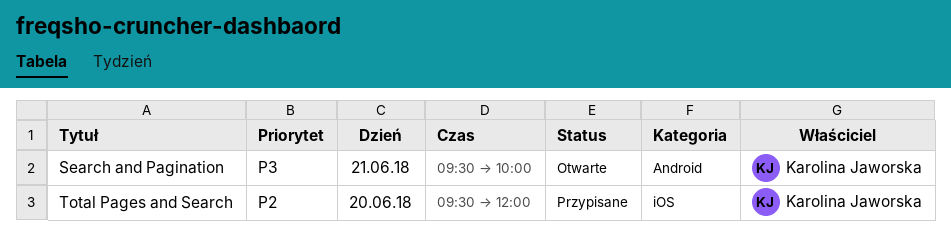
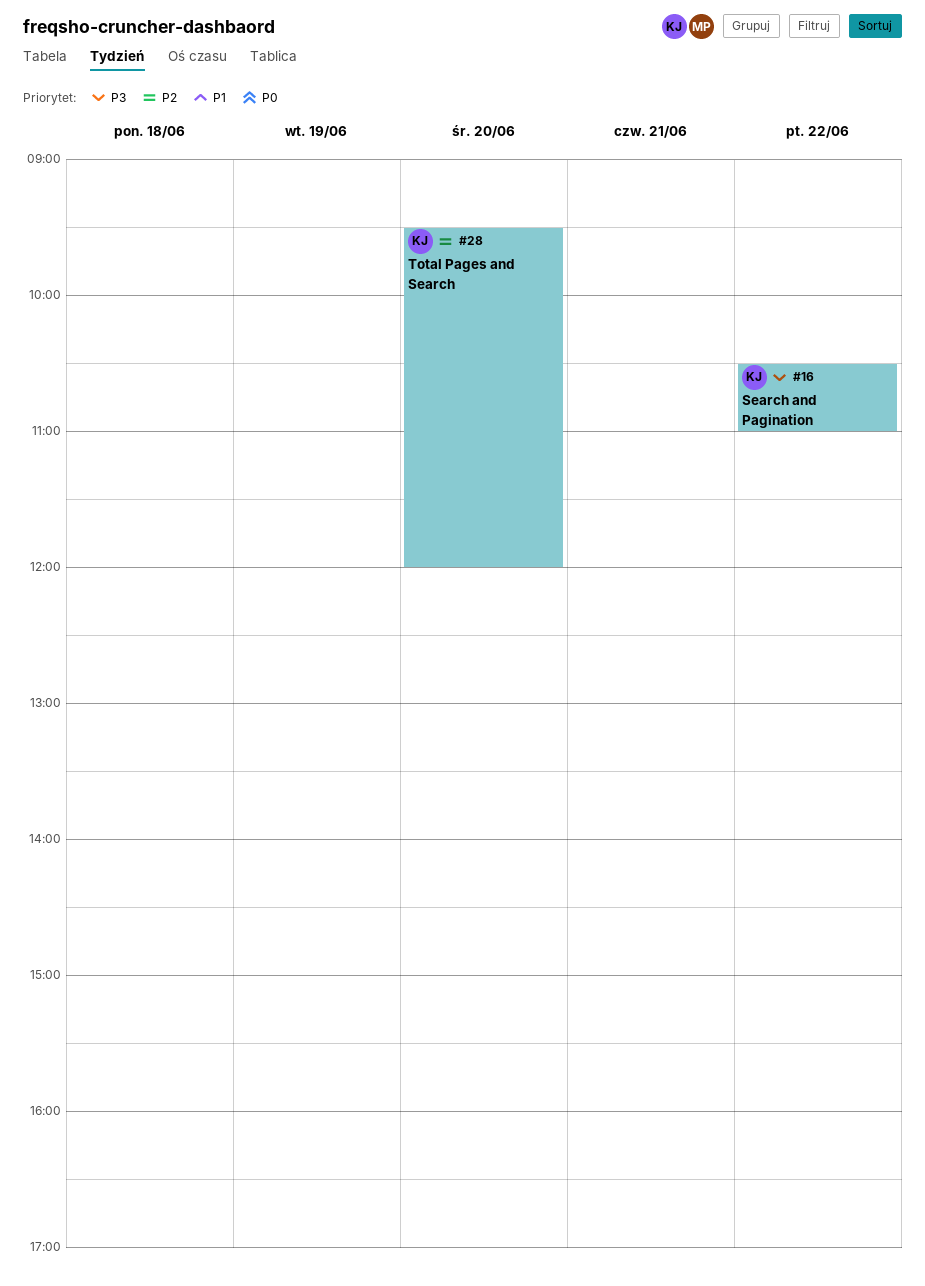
Search and Pagination, day: Jun 21 -> Jun 22
Search and Pagination, begins: 09:30 -> 10:30
Search and Pagination, ends: 10:00 -> 11:00

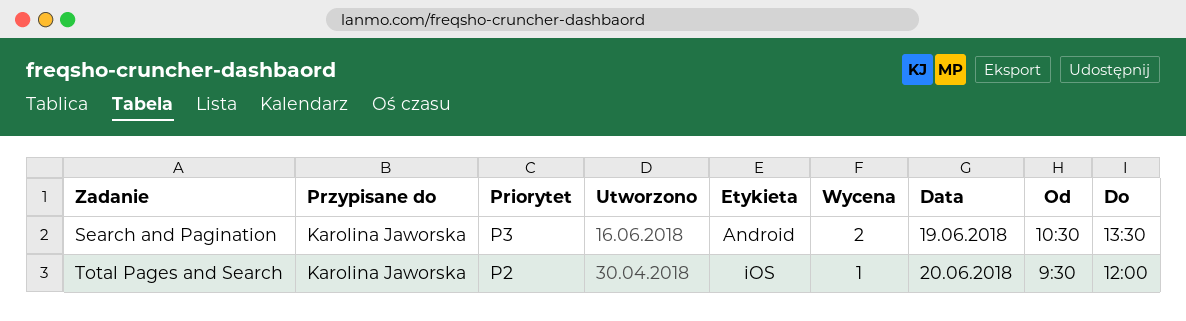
Search and Pagination, day: Jun 22 -> Jun 19
Search and Pagination, ends: 11:00 -> 13:30

